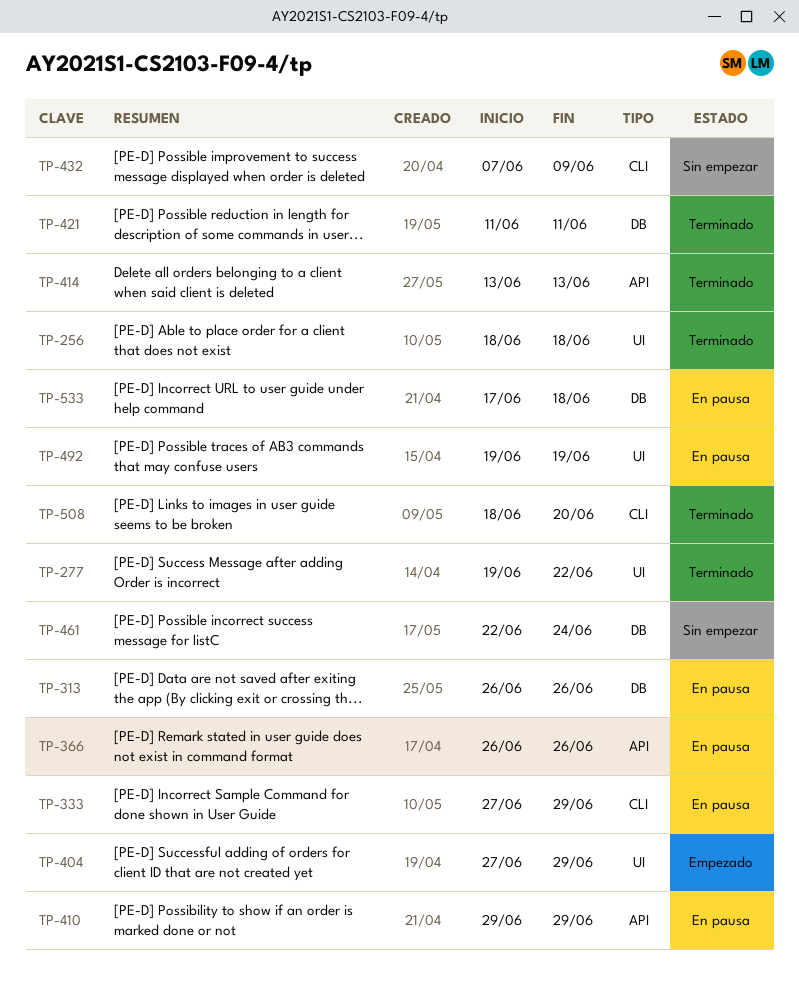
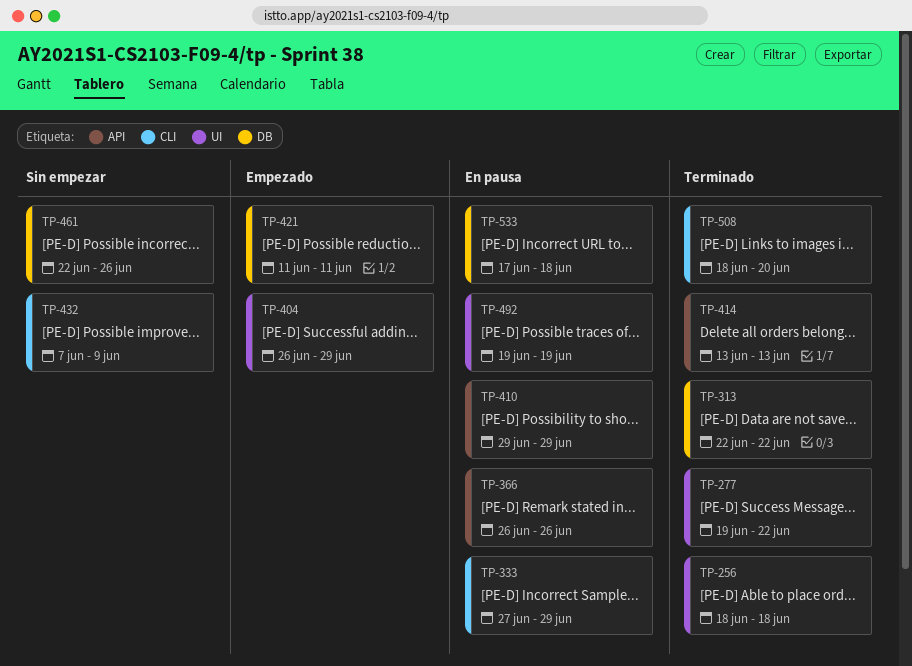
TP-313, status: En pausa -> Terminado
TP-313, start: Jun 26 -> Jun 22
TP-313, due: Jun 26 -> Jun 22
TP-404, start: Jun 27 -> Jun 26
TP-421, status: Terminado -> Empezado
TP-461, due: Jun 24 -> Jun 26

